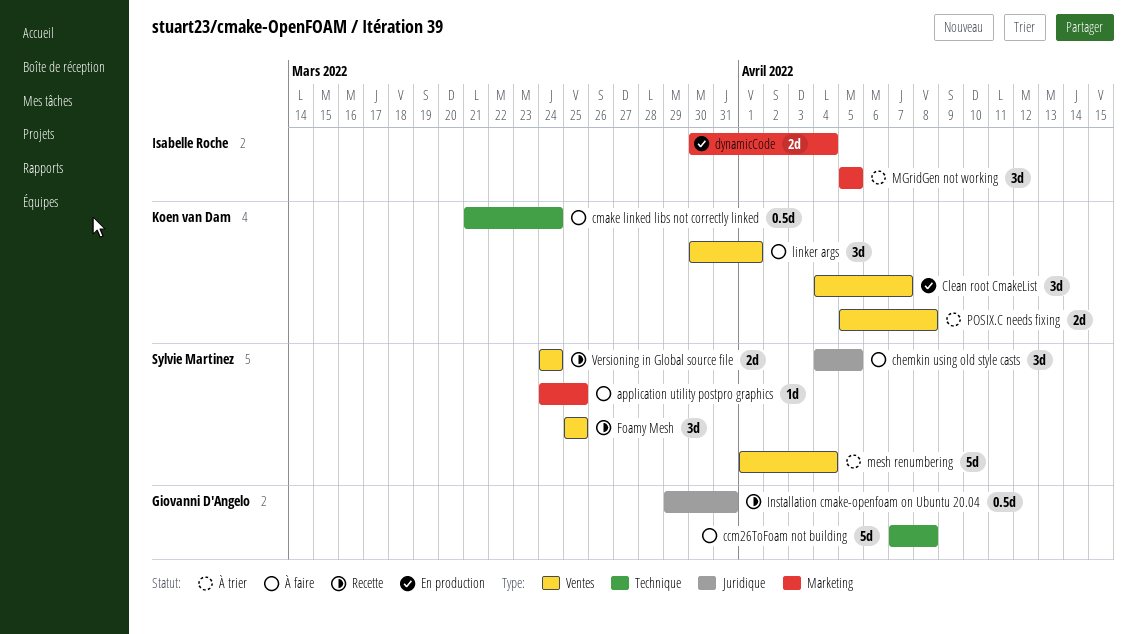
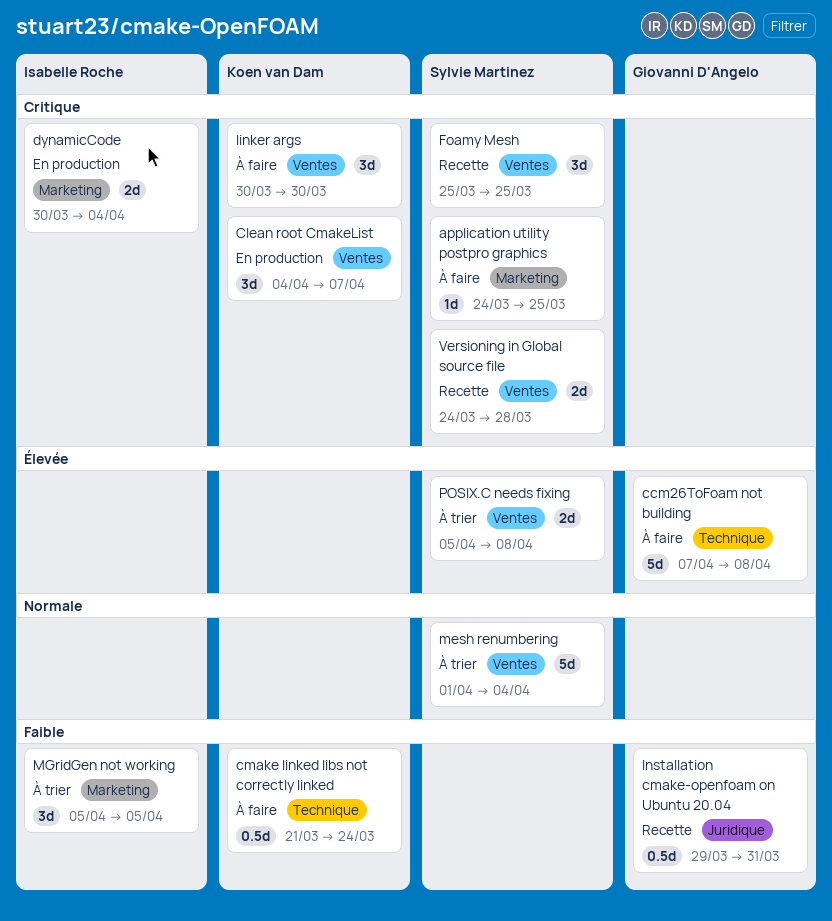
chemkin using old style casts: present -> none
linker args, due: Apr 1 -> Mar 30
POSIX.C needs fixing, owner: Koen van Dam -> Sylvie Martinez
Versioning in Global source file, due: Mar 24 -> Mar 28

